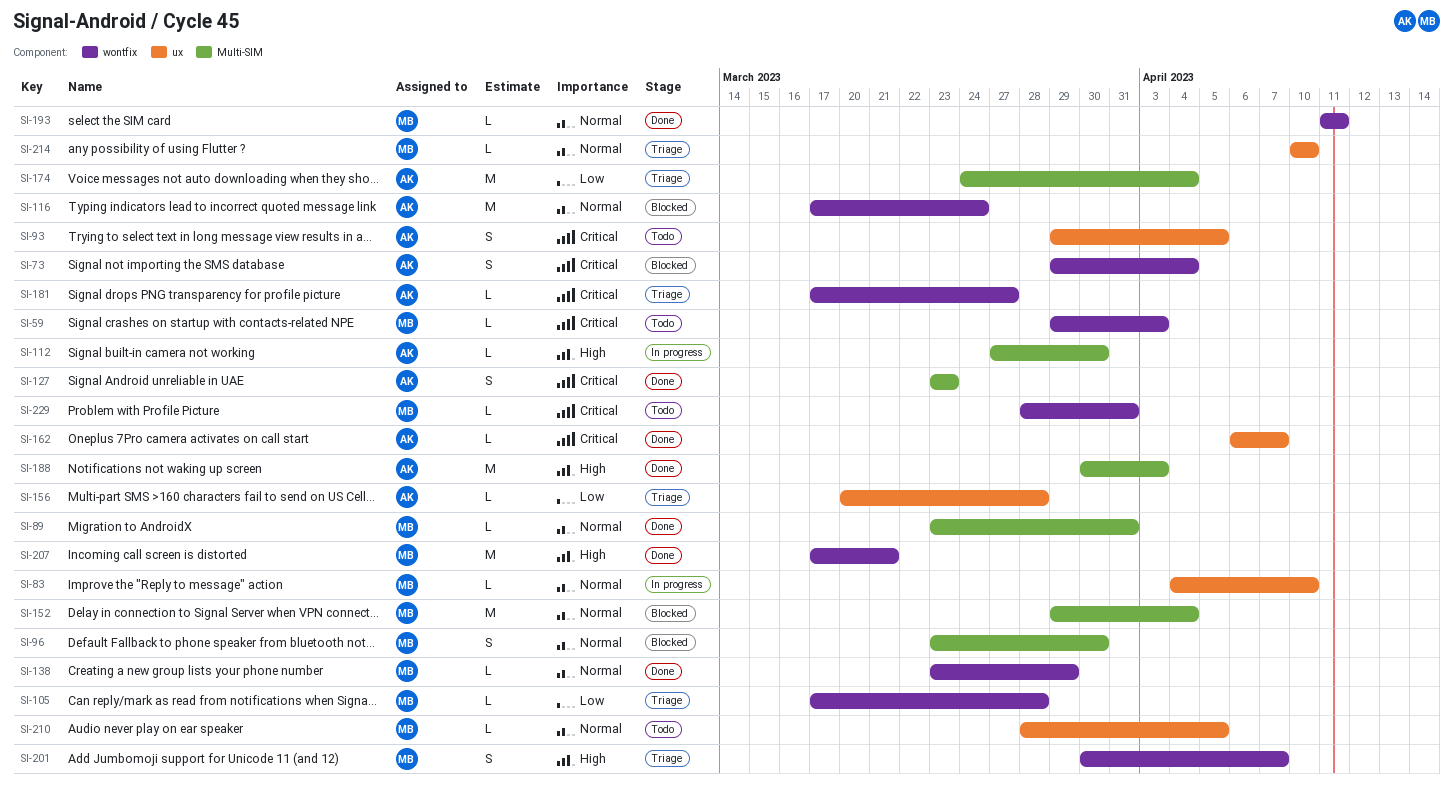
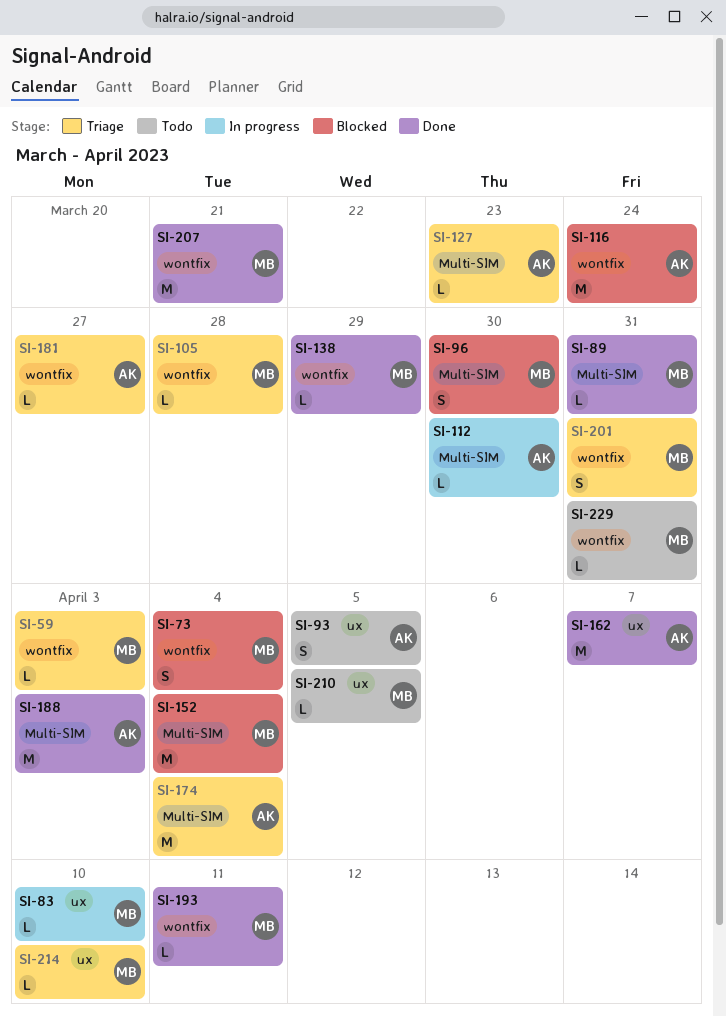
SI-59, status: Todo -> Triage
SI-73, owner: AK -> MB
SI-127, status: Done -> Triage
SI-127, estimate: S -> L
SI-156: present -> none
SI-162, estimate: L -> M
SI-201, due: Apr 7 -> Mar 31

